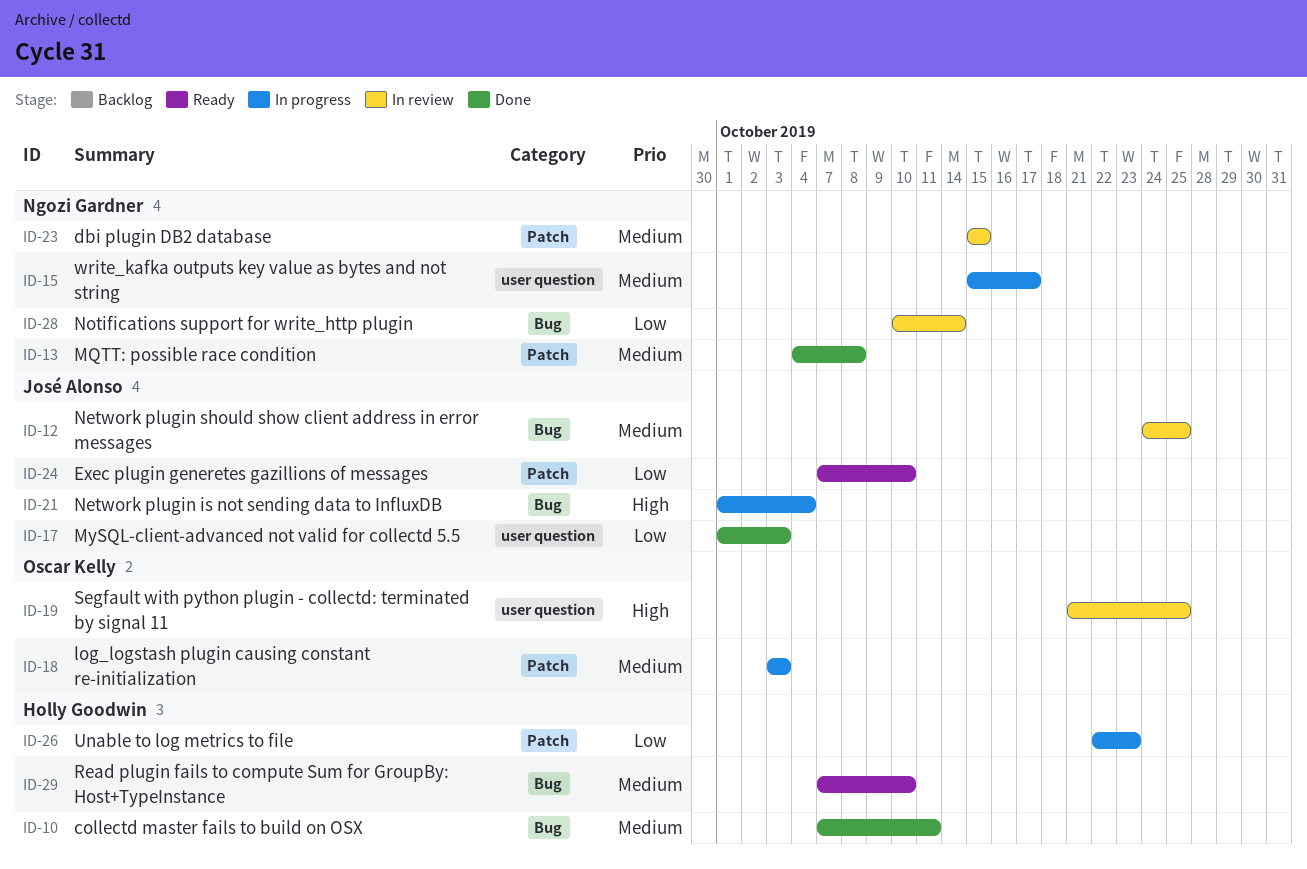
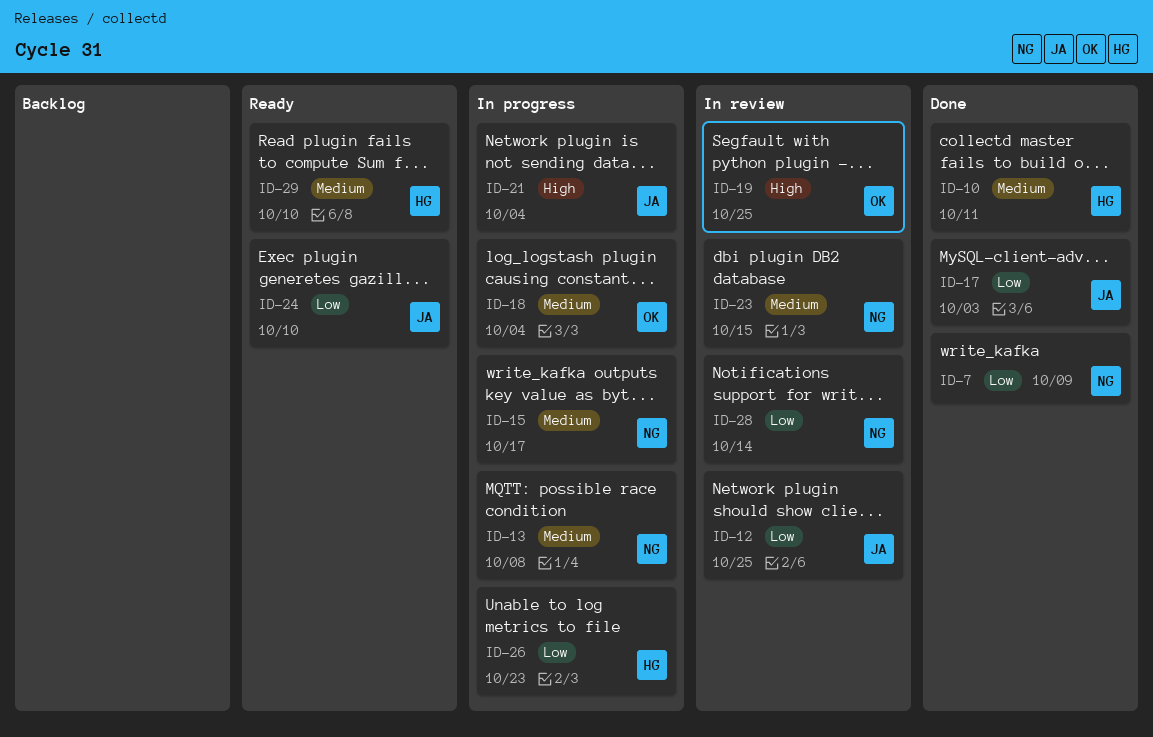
ID-7: none -> present
ID-12, priority: Medium -> Low
ID-13, status: Done -> In progress
ID-18, due: Oct 3 -> Oct 4

